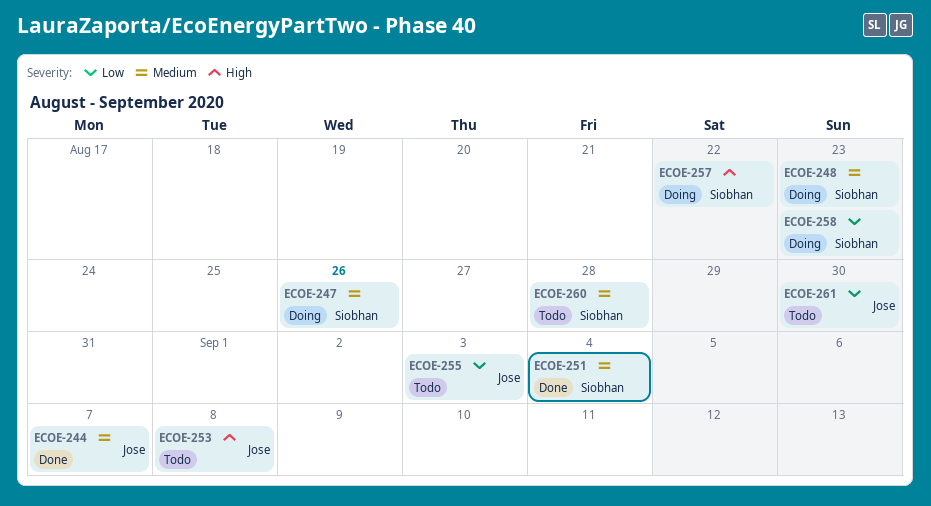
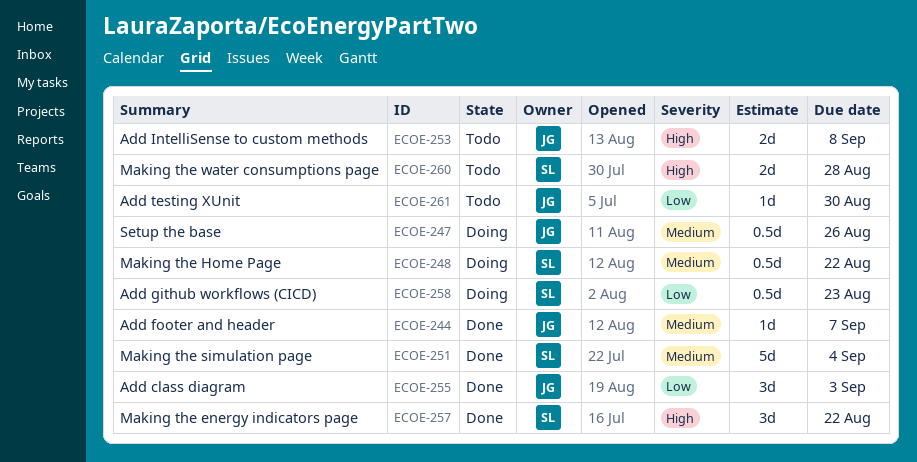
ECOE-247, owner: Siobhan -> Jose
ECOE-248, due: Aug 23 -> Aug 22
ECOE-255, status: Todo -> Done
ECOE-257, status: Doing -> Done
ECOE-260, priority: Medium -> High

